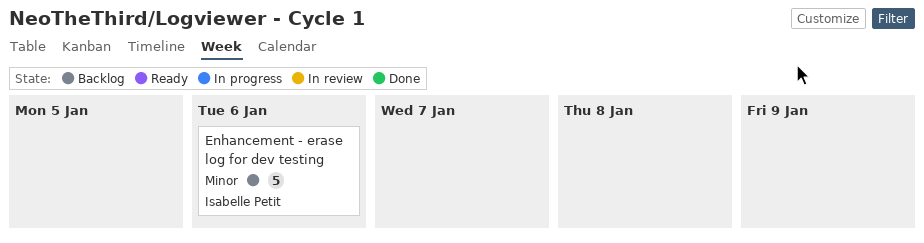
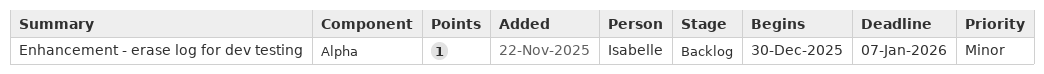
Enhancement - erase log for dev testing, estimate: 5 -> 1
Enhancement - erase log for dev testing, due: Jan 6 -> Jan 7

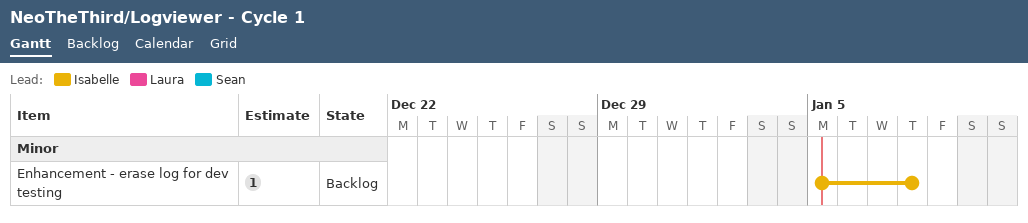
Enhancement - erase log for dev testing, start: Dec 30 -> Jan 5
Enhancement - erase log for dev testing, due: Jan 7 -> Jan 8

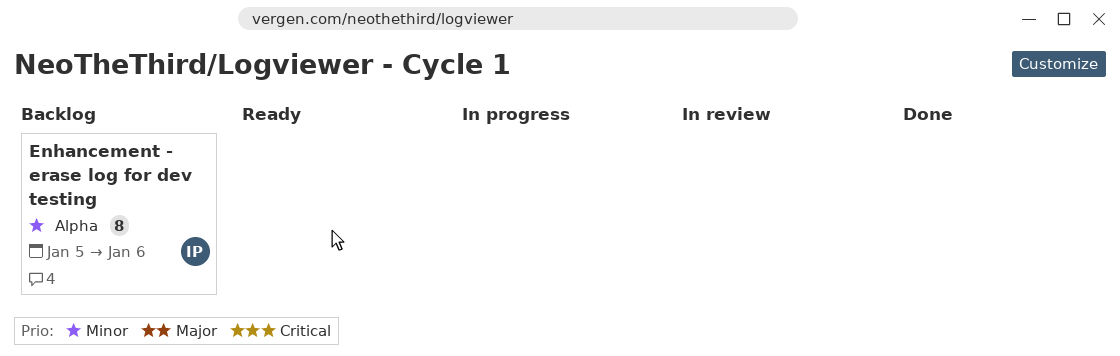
Enhancement - erase log for dev testing, estimate: 1 -> 8
Enhancement - erase log for dev testing, due: Jan 8 -> Jan 6

